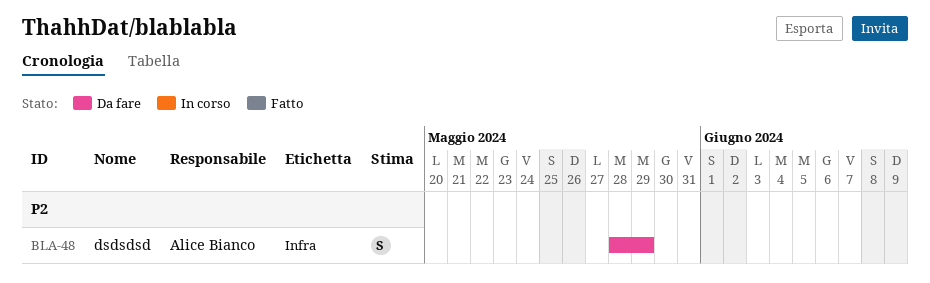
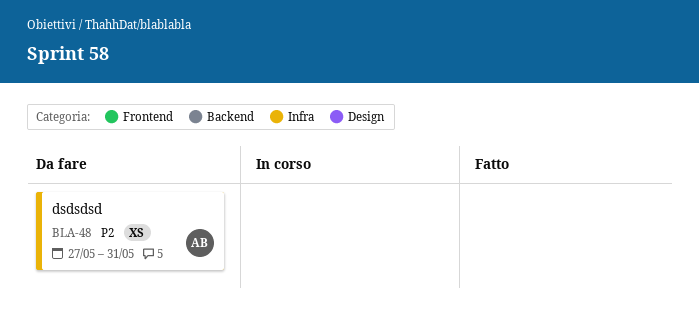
BLA-48, estimate: S -> XS
BLA-48, start: May 28 -> May 27
BLA-48, due: May 29 -> May 31

